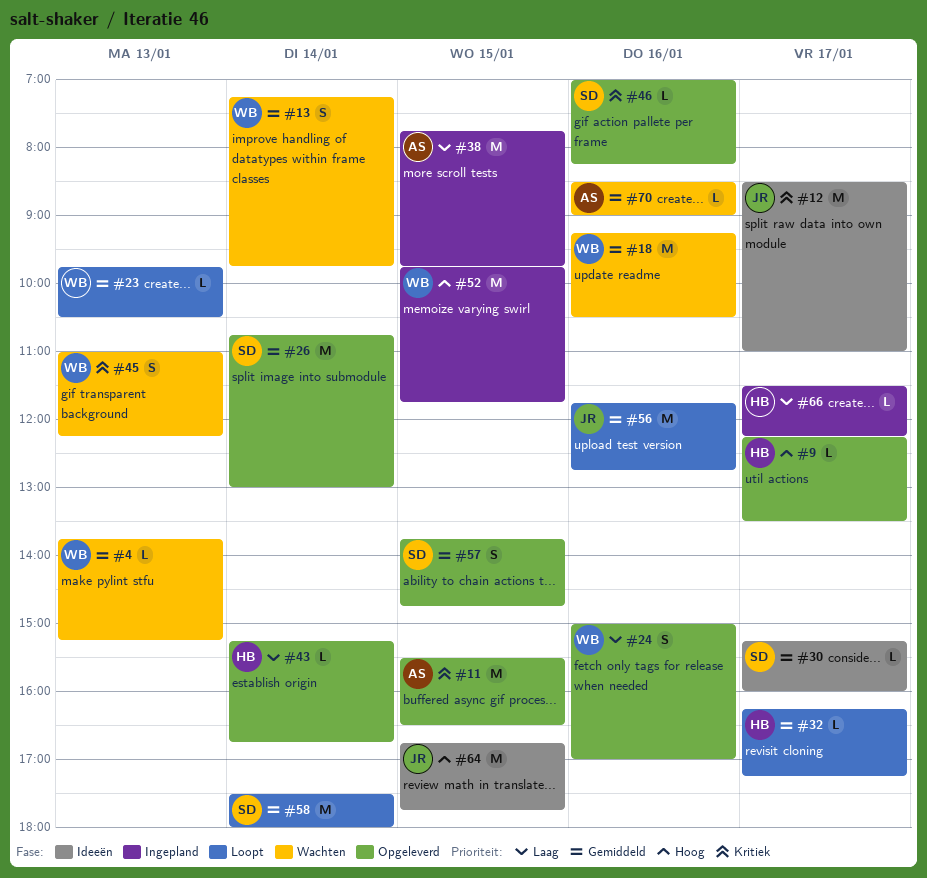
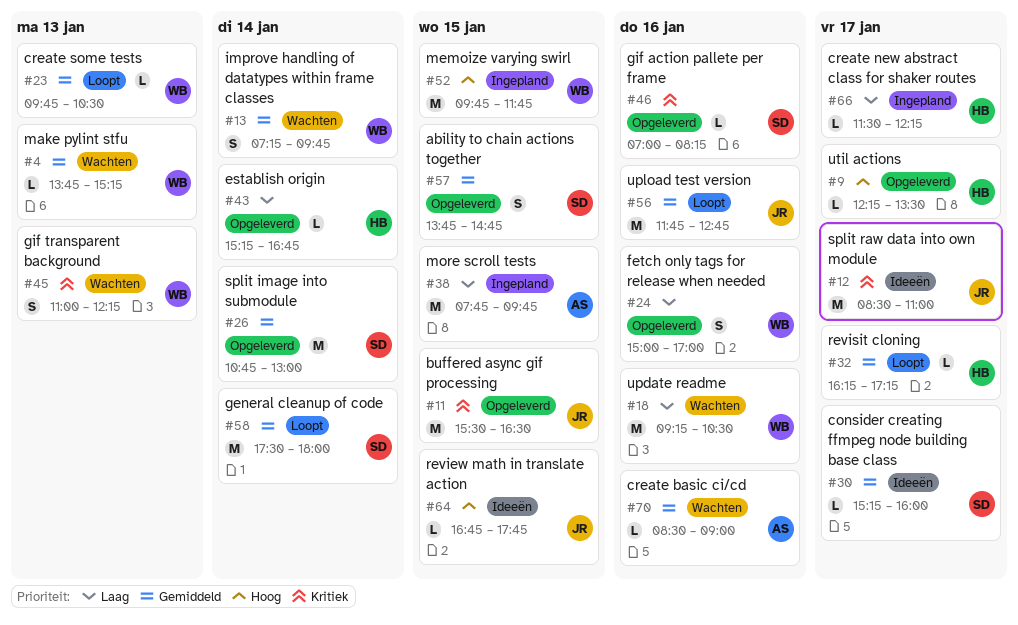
#11, owner: AS -> JR
#18, priority: Gemiddeld -> Laag
#64, estimate: M -> L

